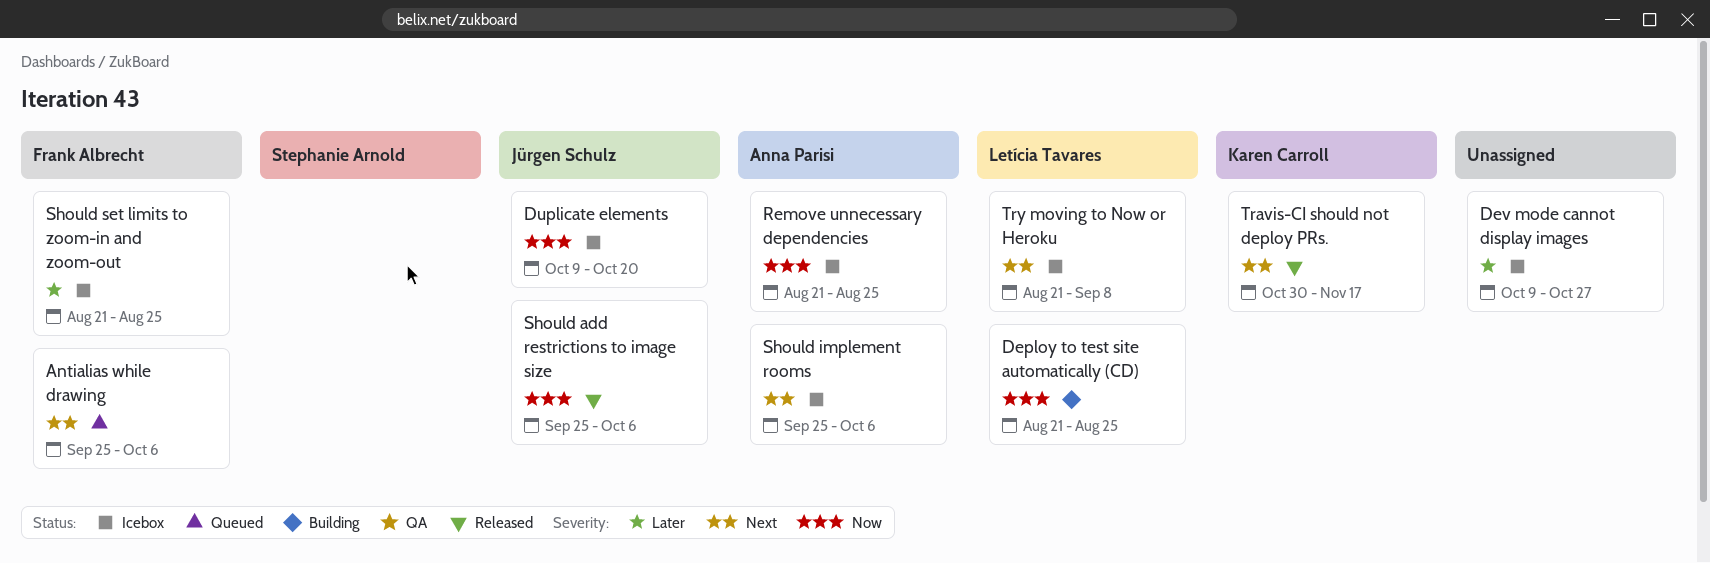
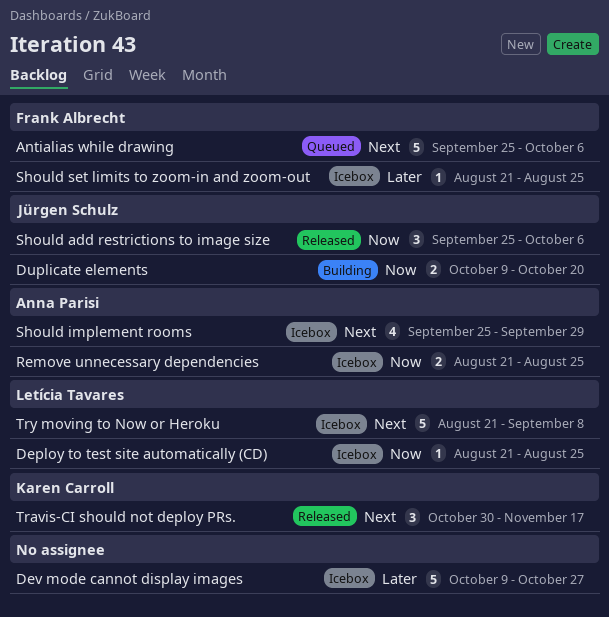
Deploy to test site automatically (CD), status: Building -> Icebox
Duplicate elements, status: Icebox -> Building
Should implement rooms, due: Oct 6 -> Sep 29

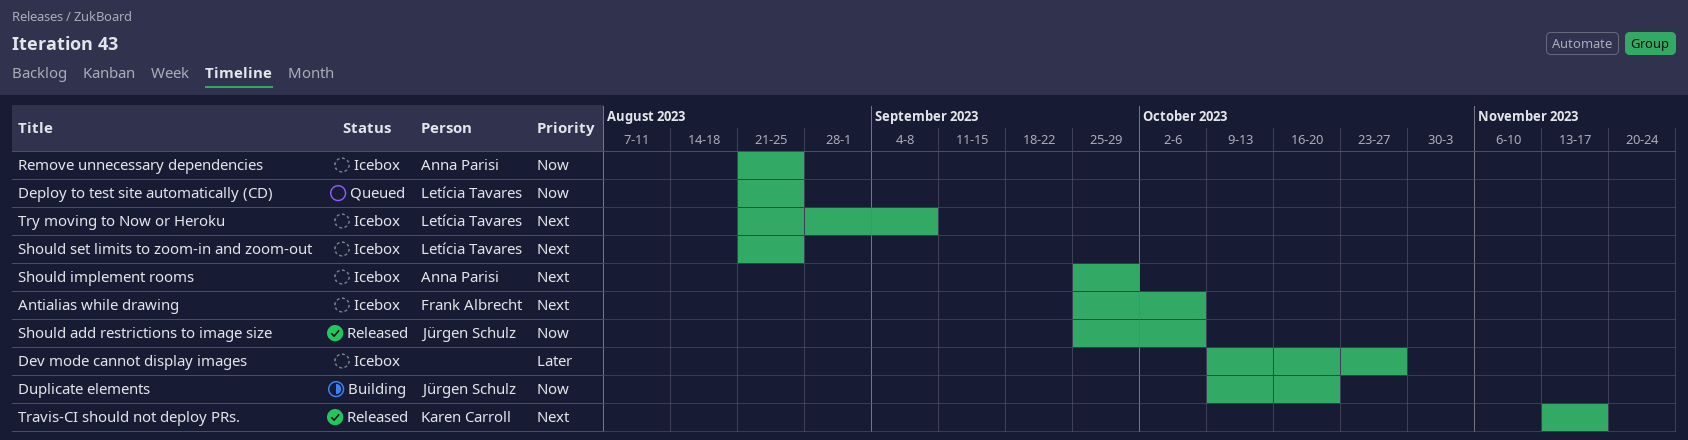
Antialias while drawing, status: Queued -> Icebox
Deploy to test site automatically (CD), status: Icebox -> Queued
Should set limits to zoom-in and zoom-out, owner: Frank Albrecht -> Letícia Tavares
Should set limits to zoom-in and zoom-out, priority: Later -> Next
Travis-CI should not deploy PRs., start: Oct 30 -> Nov 13

